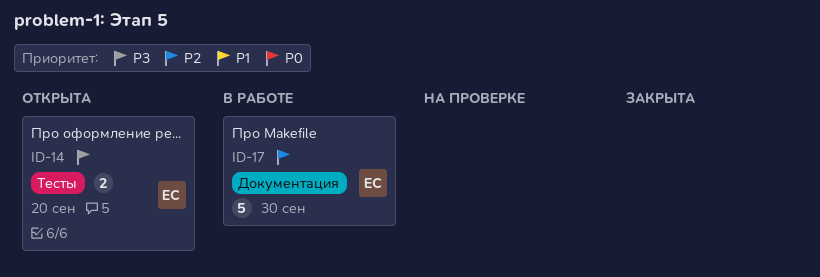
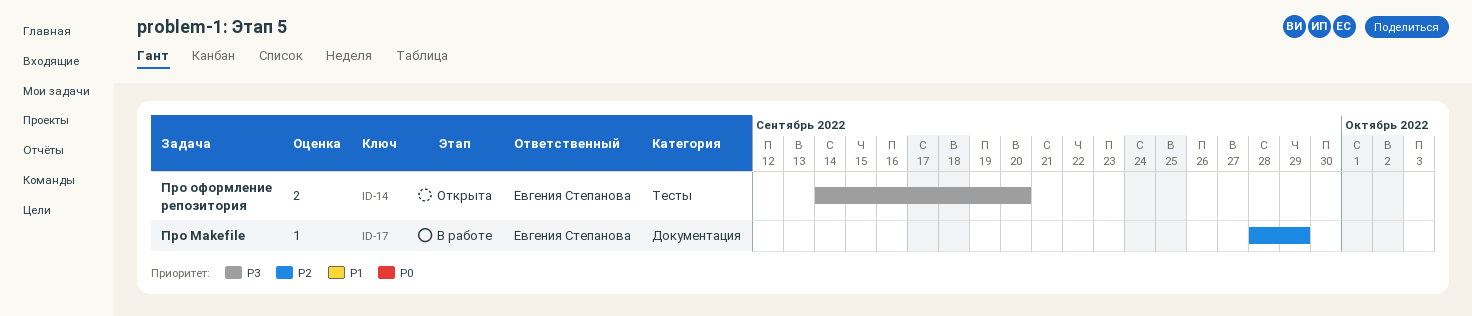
ID-17, estimate: 5 -> 1
ID-17, due: Sep 30 -> Sep 29

